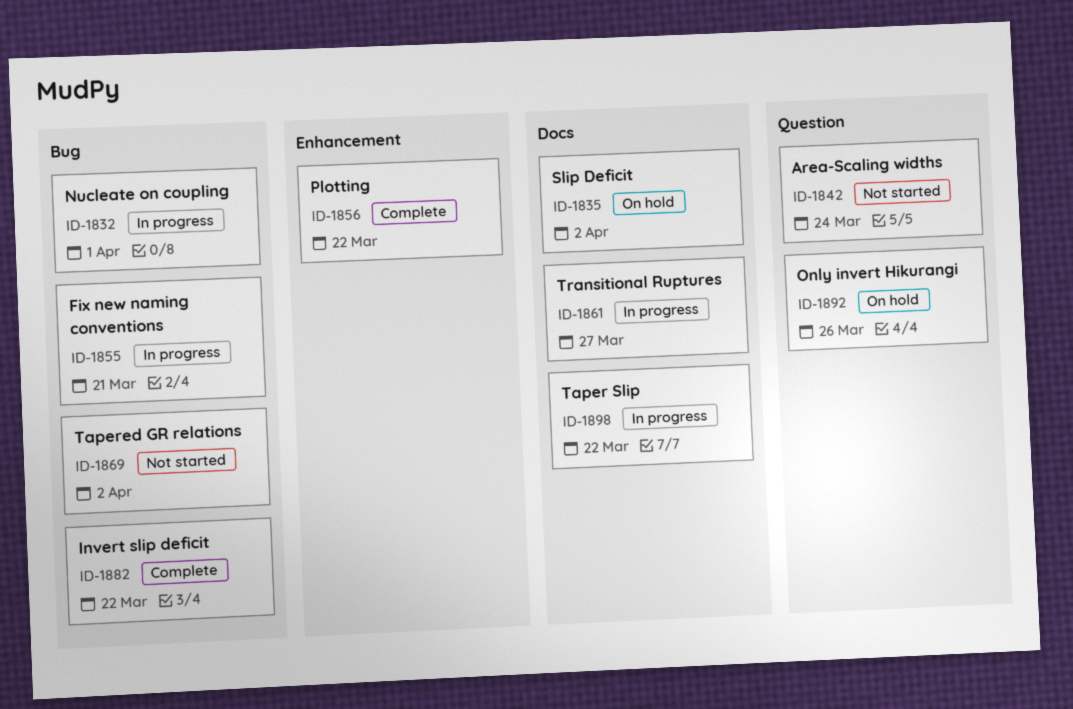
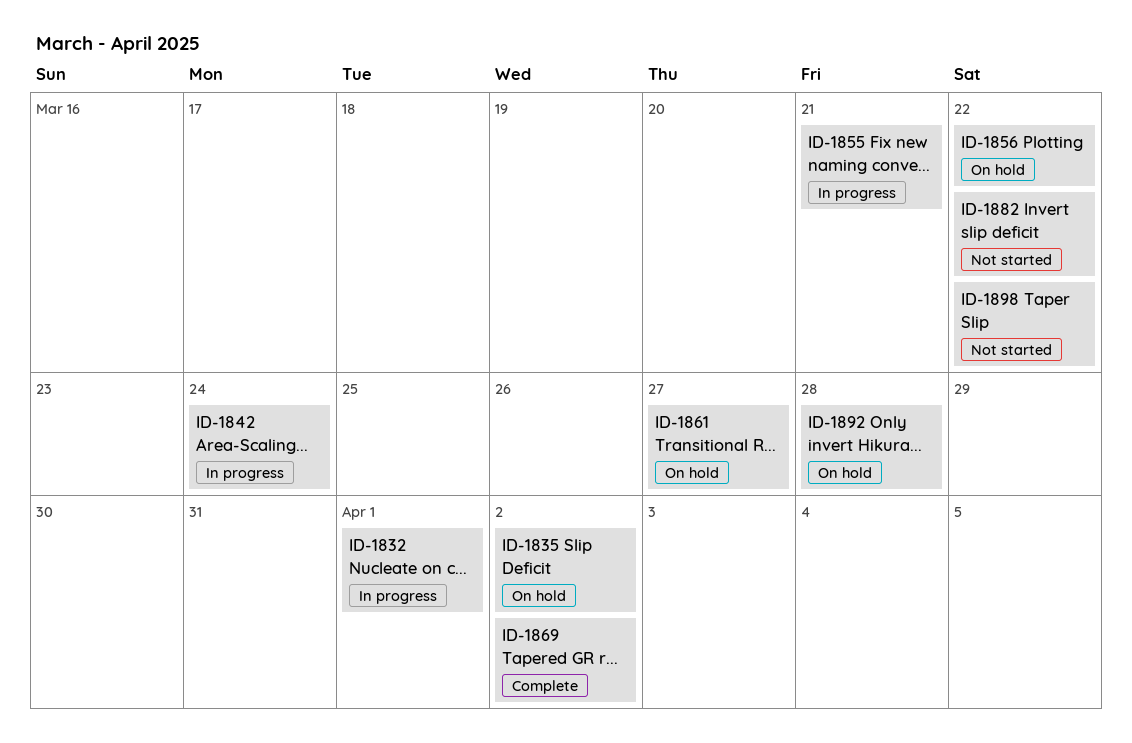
ID-1842, status: Not started -> In progress
ID-1856, status: Complete -> On hold
ID-1861, status: In progress -> On hold
ID-1869, status: Not started -> Complete
ID-1882, status: Complete -> Not started
ID-1892, due: Mar 26 -> Mar 28
ID-1898, status: In progress -> Not started

